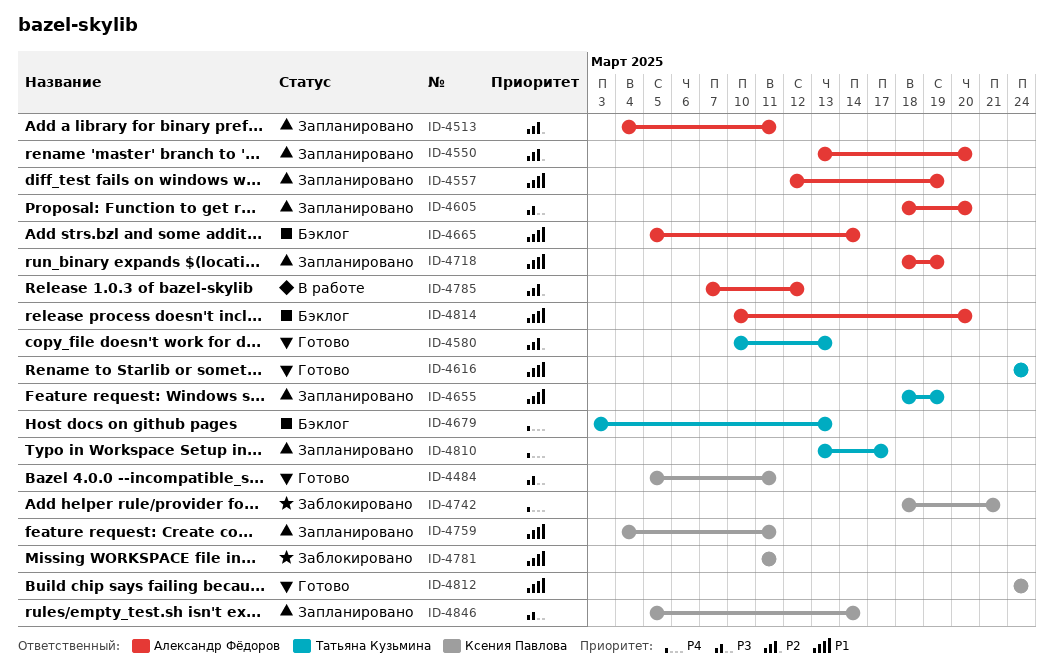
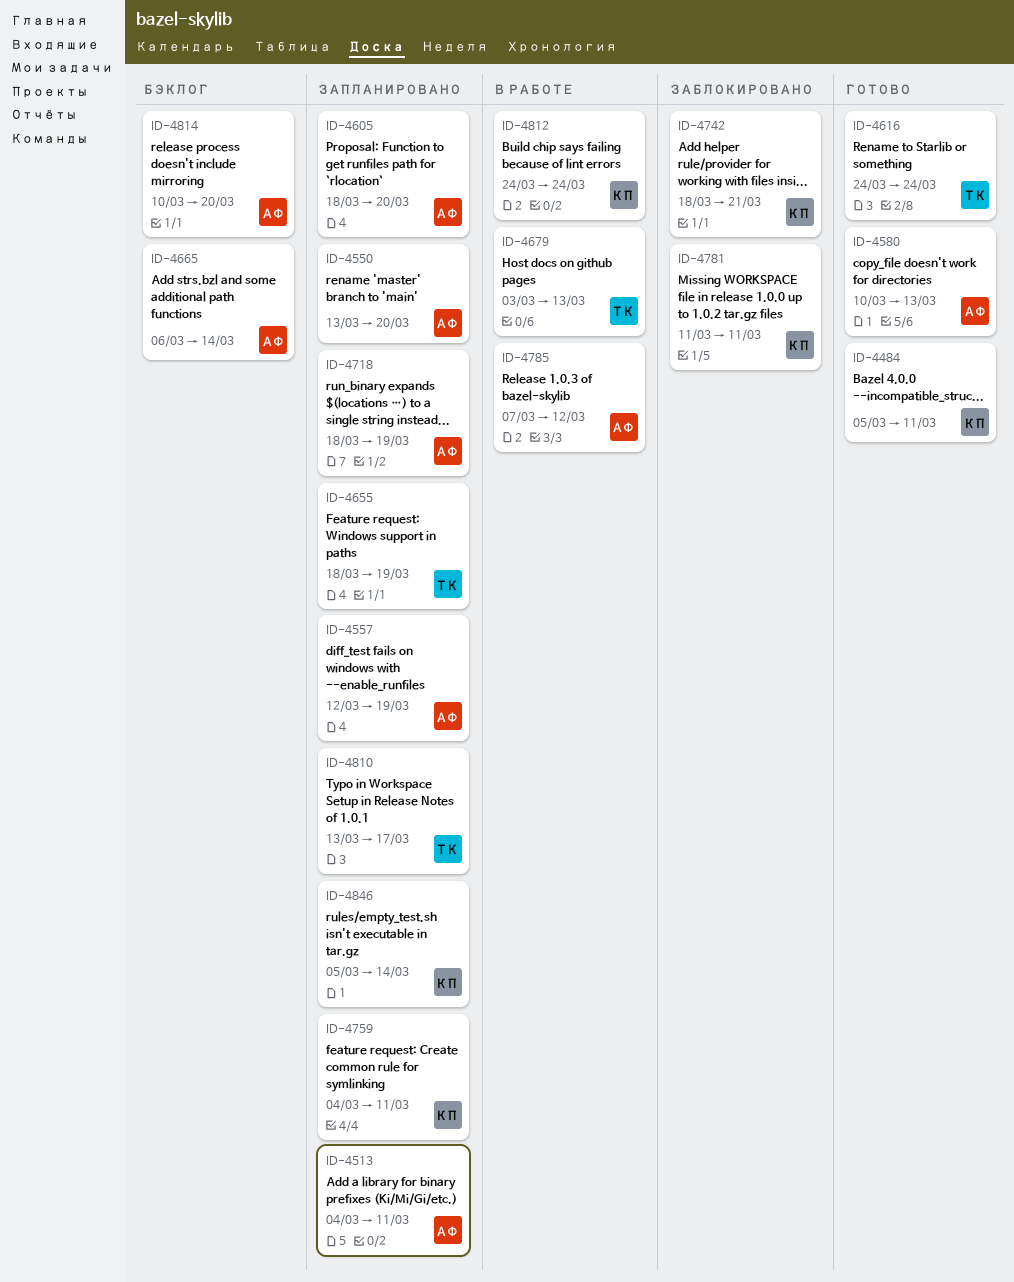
ID-4580, owner: Татьяна Кузьмина -> Александр Фёдоров
ID-4665, start: Mar 5 -> Mar 6
ID-4679, status: Бэклог -> В работе
ID-4812, status: Готово -> В работе

